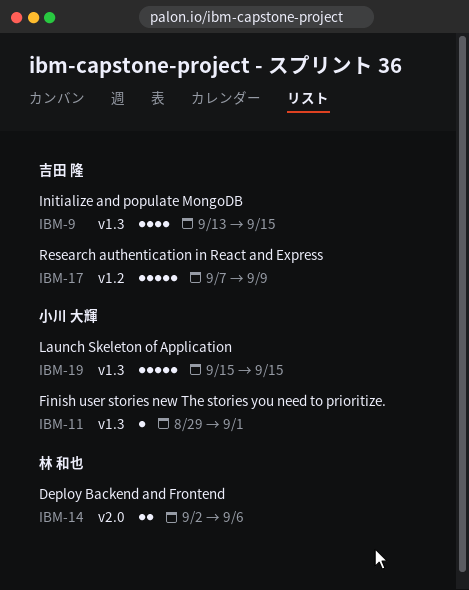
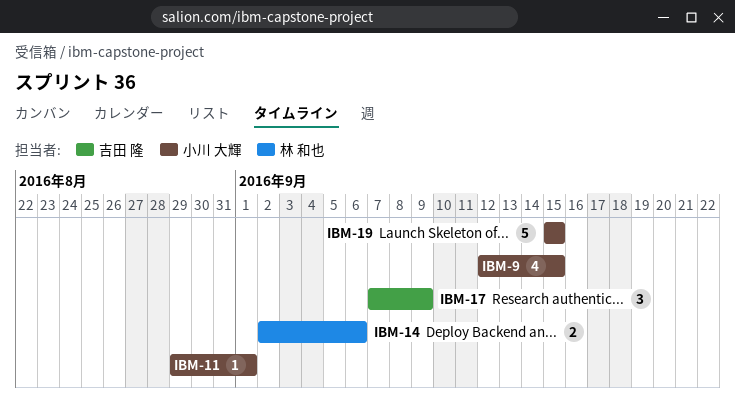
IBM-9, owner: 吉田 隆 -> 小川 大輝
IBM-9, start: Sep 13 -> Sep 12
IBM-17, estimate: 5 -> 3

